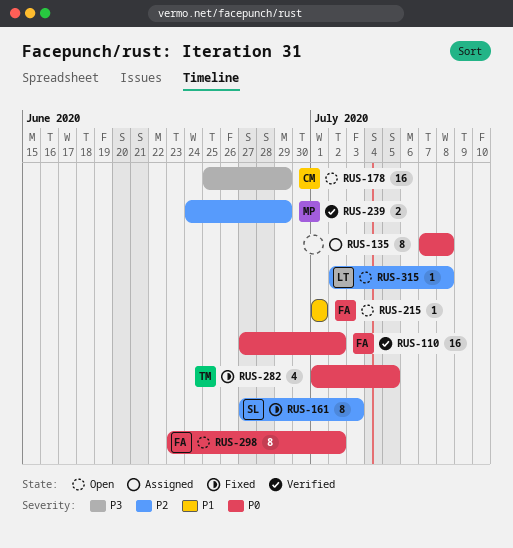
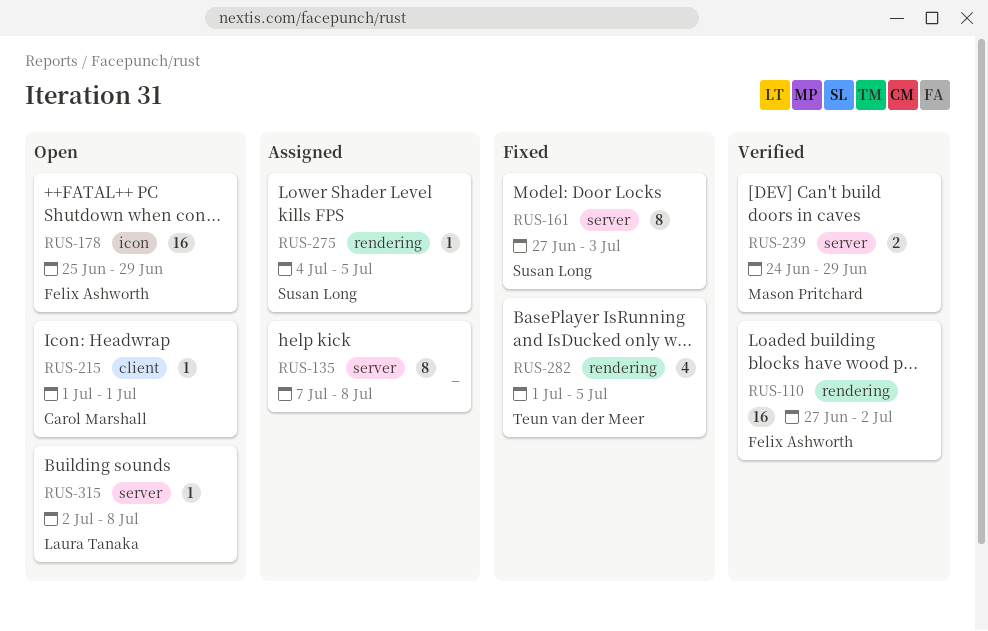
RUS-178, owner: Carol Marshall -> Felix Ashworth
RUS-215, owner: Felix Ashworth -> Carol Marshall
RUS-275: none -> present
RUS-298: present -> none

